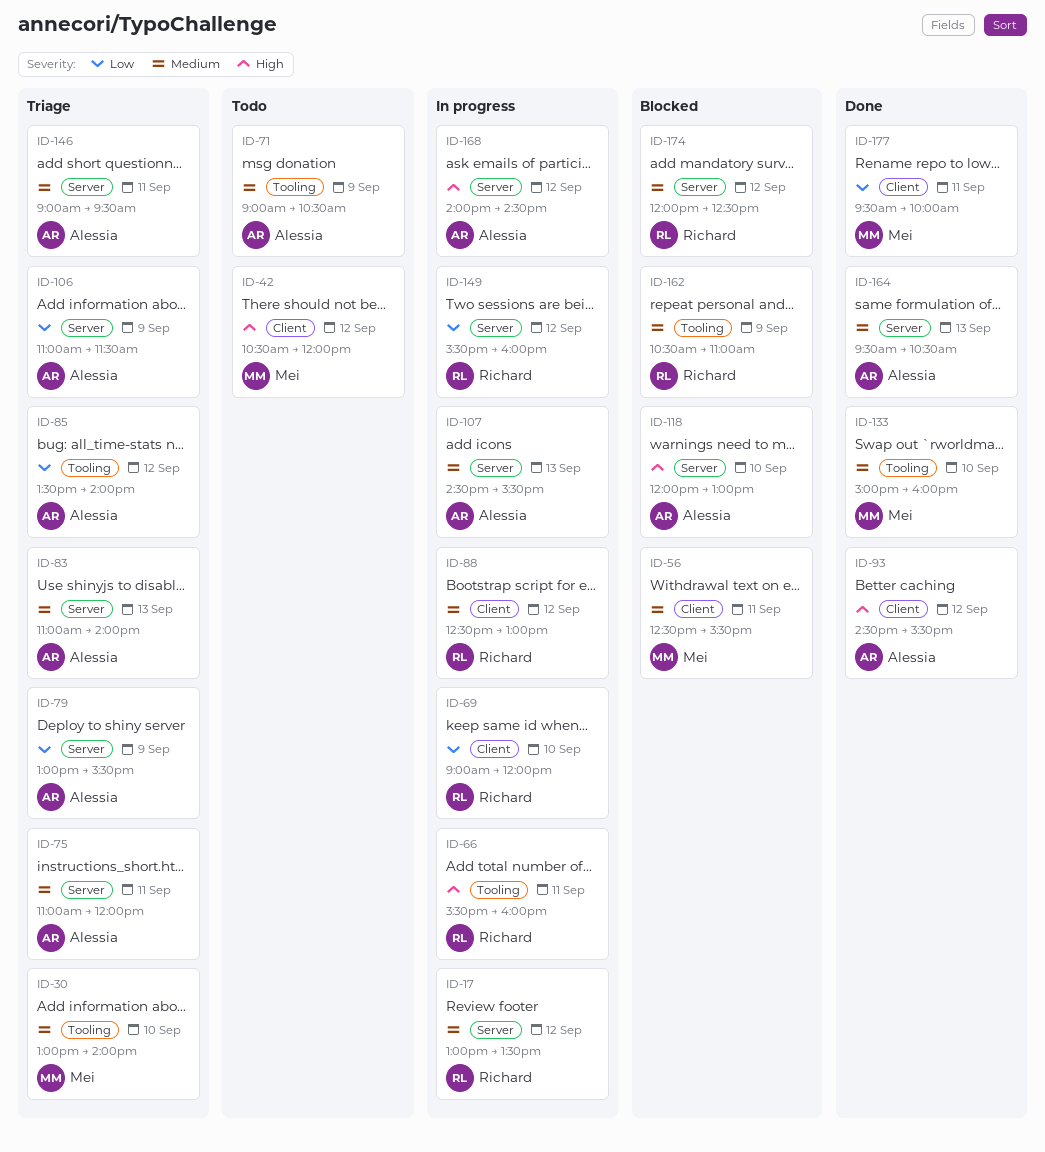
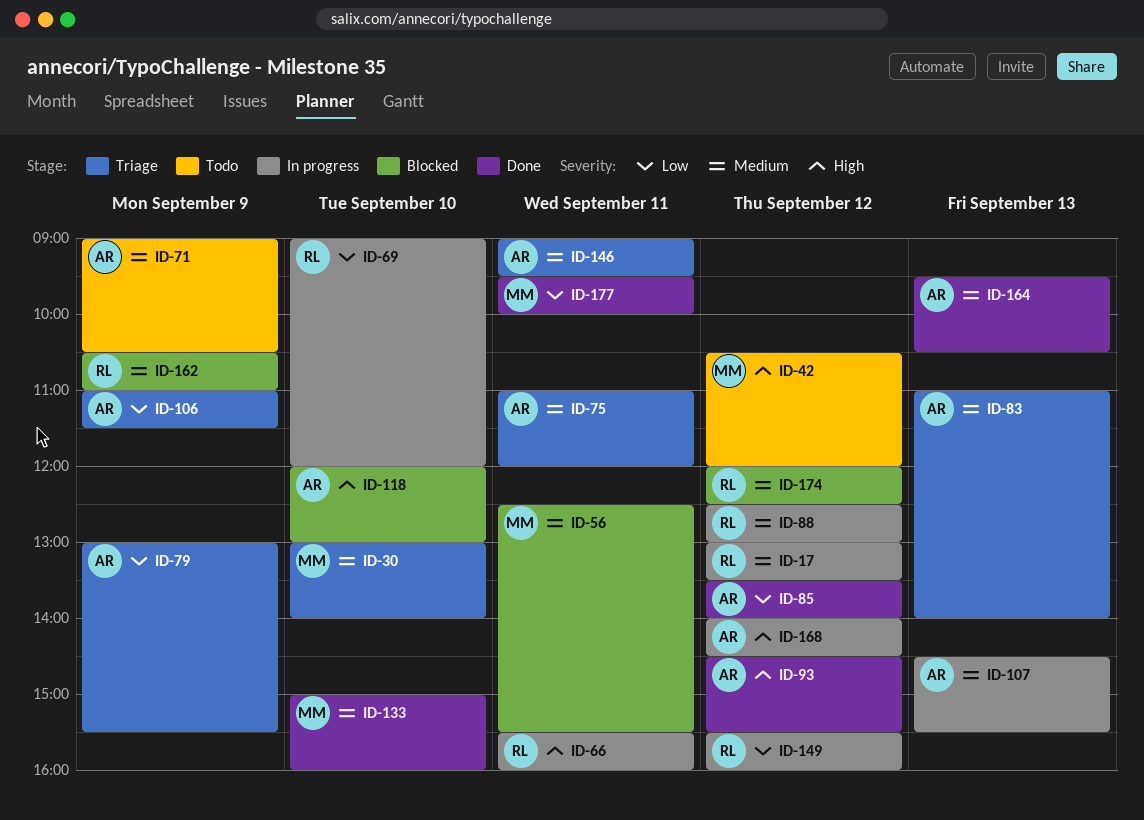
ID-85, status: Triage -> Done

